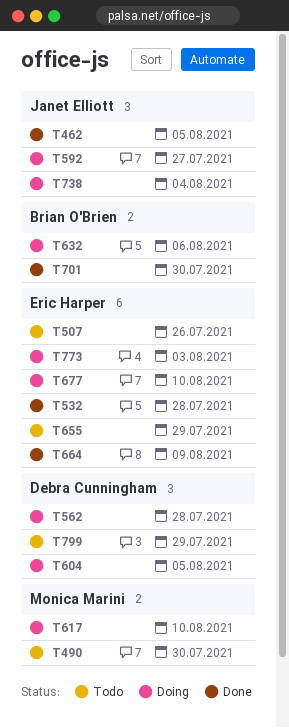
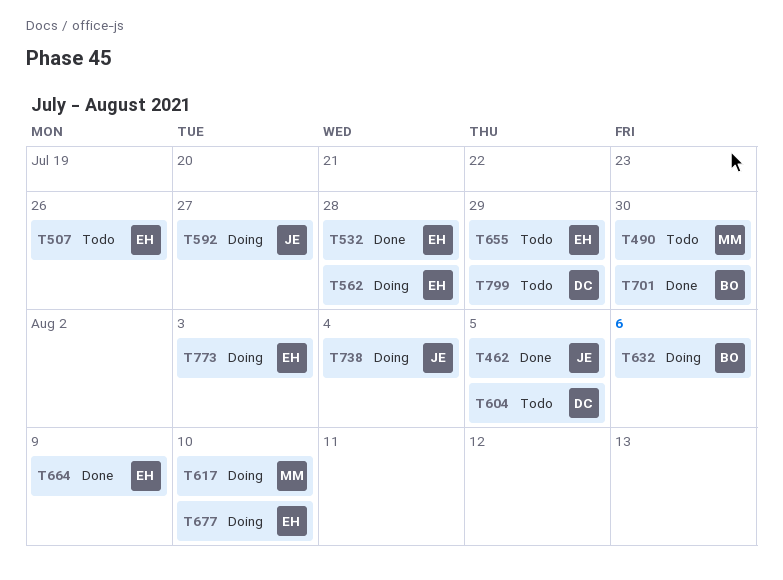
T562, owner: Debra Cunningham -> Eric Harper
T604, status: Doing -> Todo

